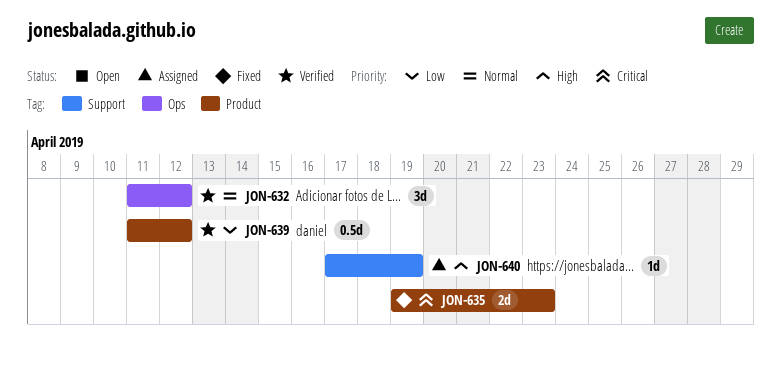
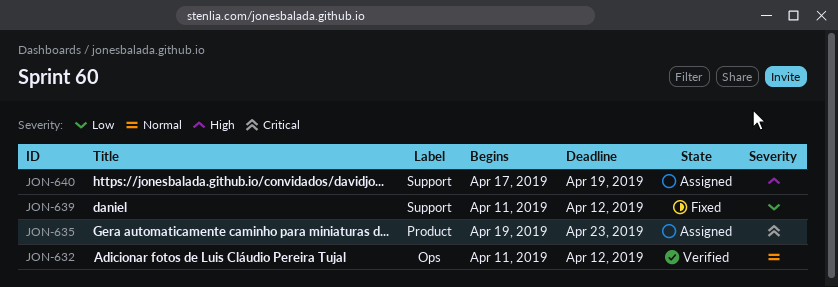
JON-635, status: Fixed -> Assigned
JON-639, status: Verified -> Fixed
JON-639, label: Product -> Support

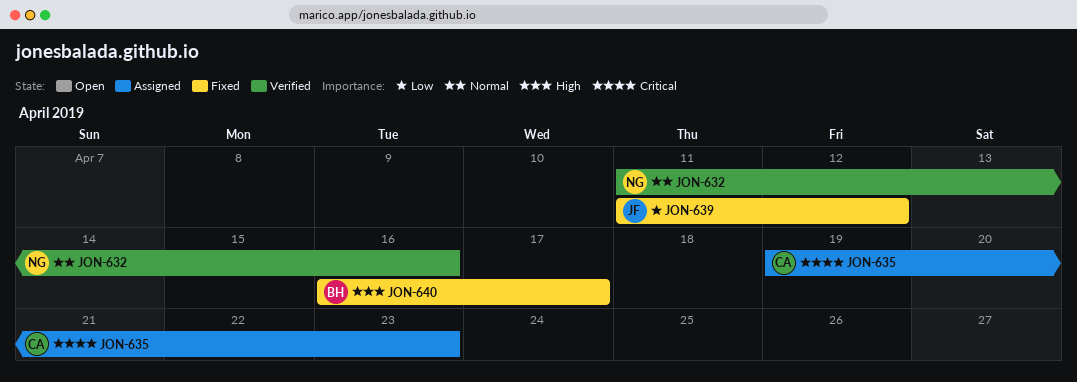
JON-632, due: Apr 12 -> Apr 16
JON-640, status: Assigned -> Fixed
JON-640, start: Apr 17 -> Apr 16
JON-640, due: Apr 19 -> Apr 17

